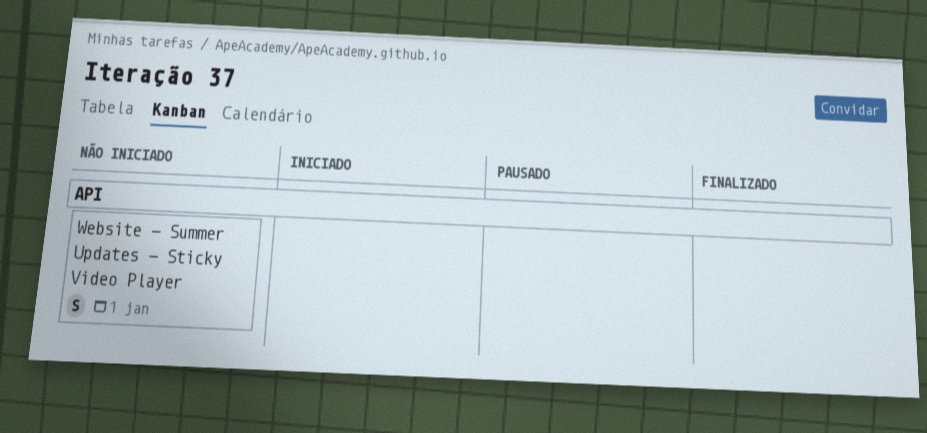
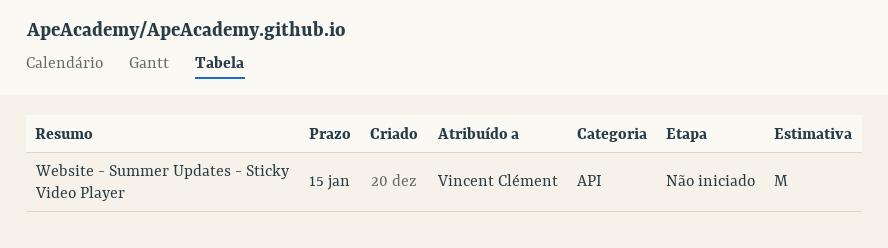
Website - Summer Updates - Sticky Video Player, estimate: S -> M
Website - Summer Updates - Sticky Video Player, due: Jan 1 -> Jan 15

